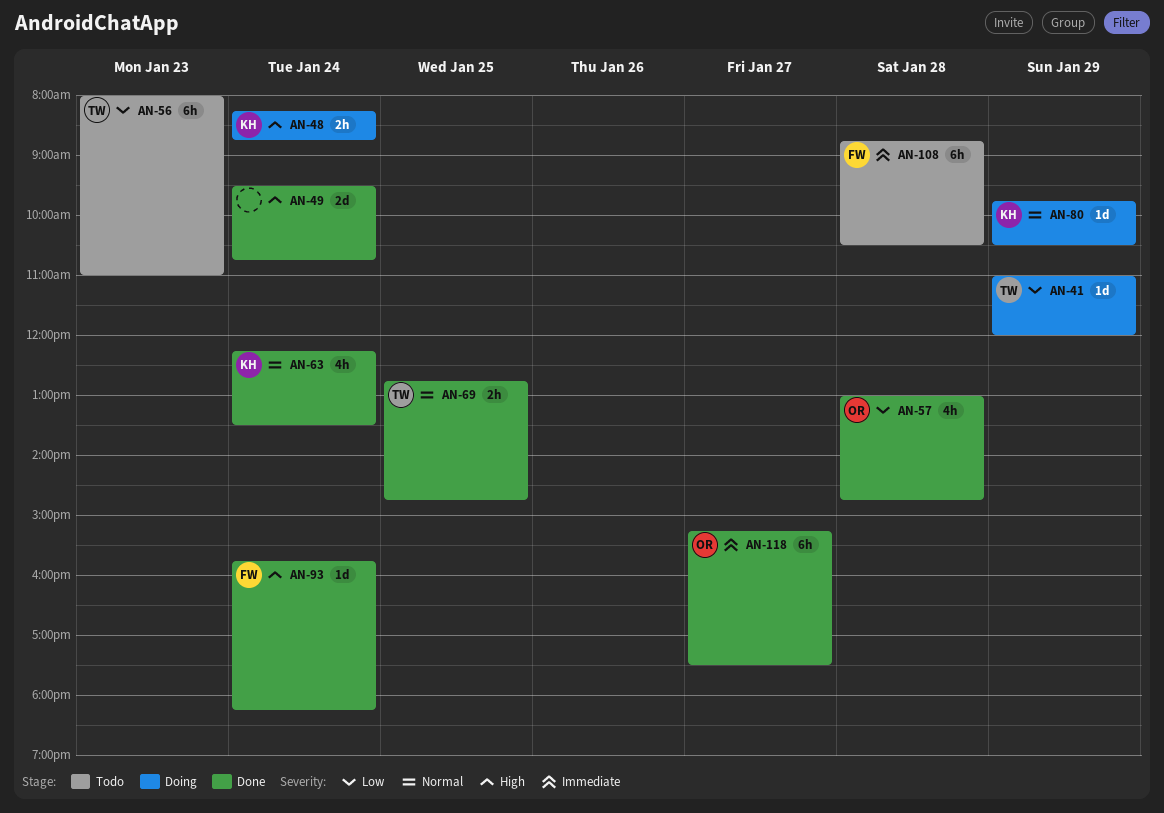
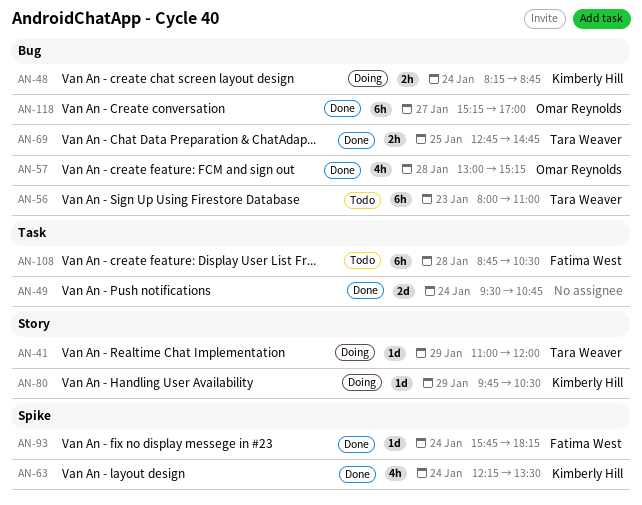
AN-57, ends: 14:45 -> 15:15
AN-118, ends: 17:30 -> 17:00

